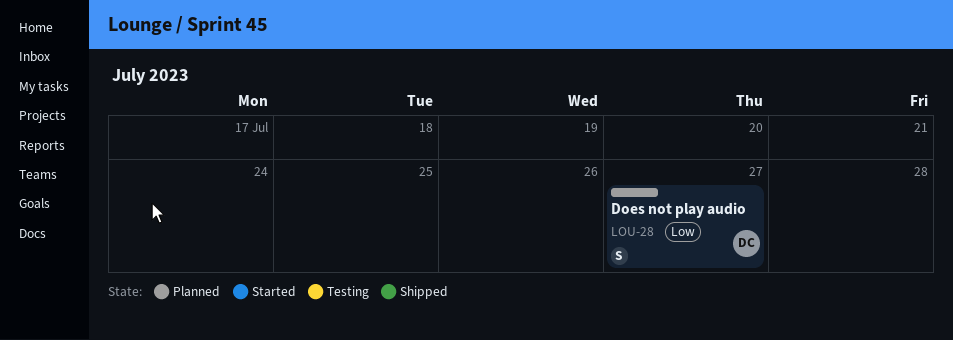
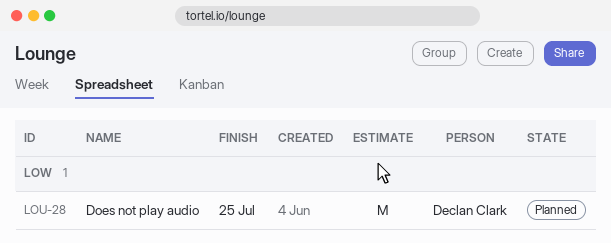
LOU-28, estimate: S -> M
LOU-28, due: Jul 27 -> Jul 25

